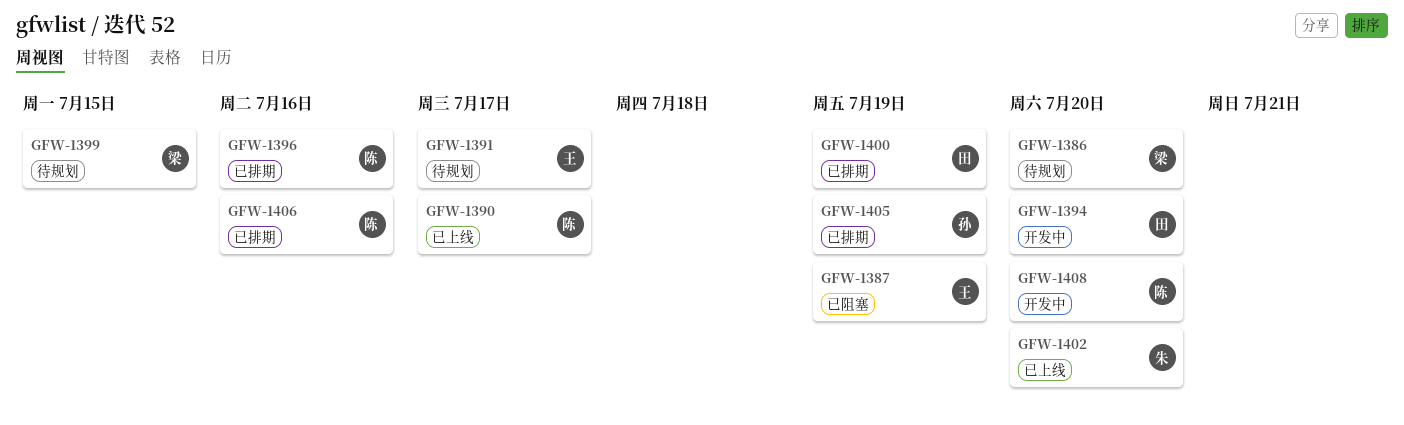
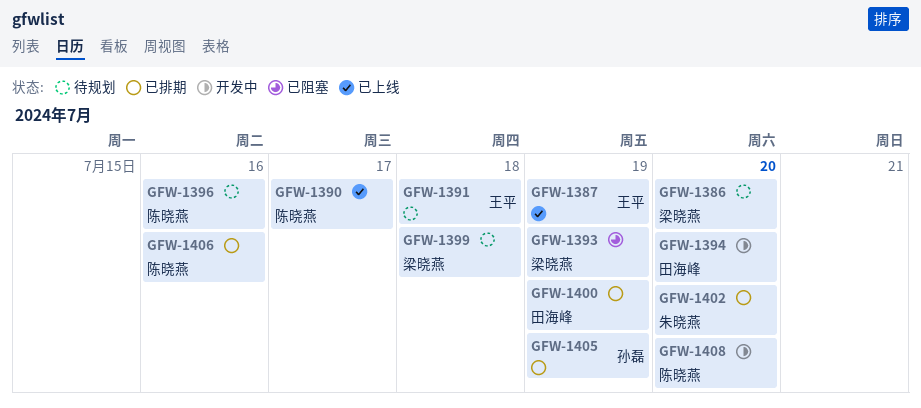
GFW-1387, status: 已阻塞 -> 已上线
GFW-1391, due: Jul 17 -> Jul 18
GFW-1393: none -> present
GFW-1396, status: 已排期 -> 待规划
GFW-1399, due: Jul 15 -> Jul 18
GFW-1402, status: 已上线 -> 已排期

